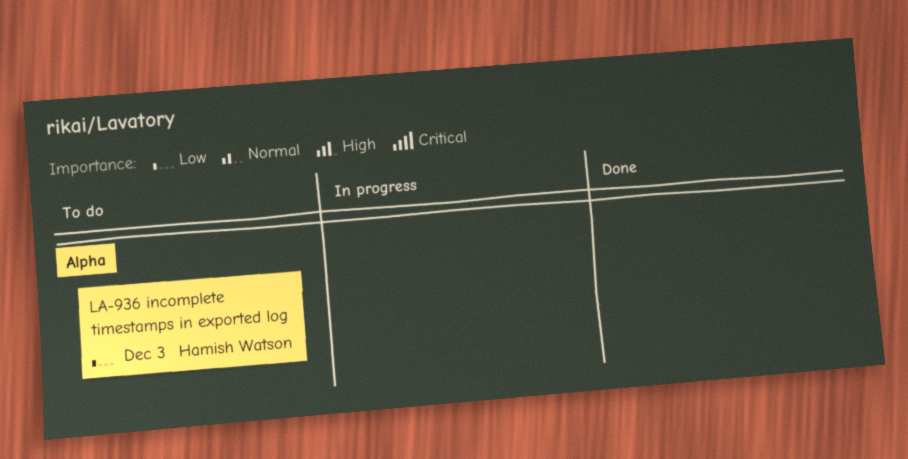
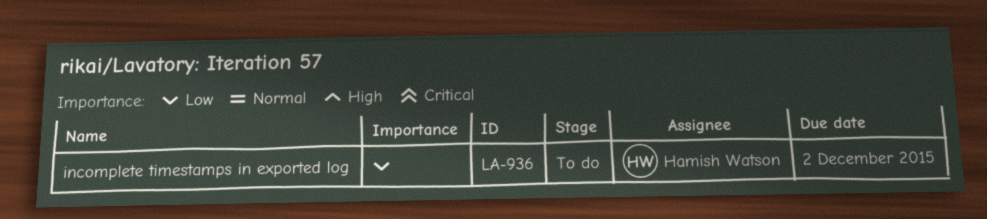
LA-936, due: Dec 3 -> Dec 2

